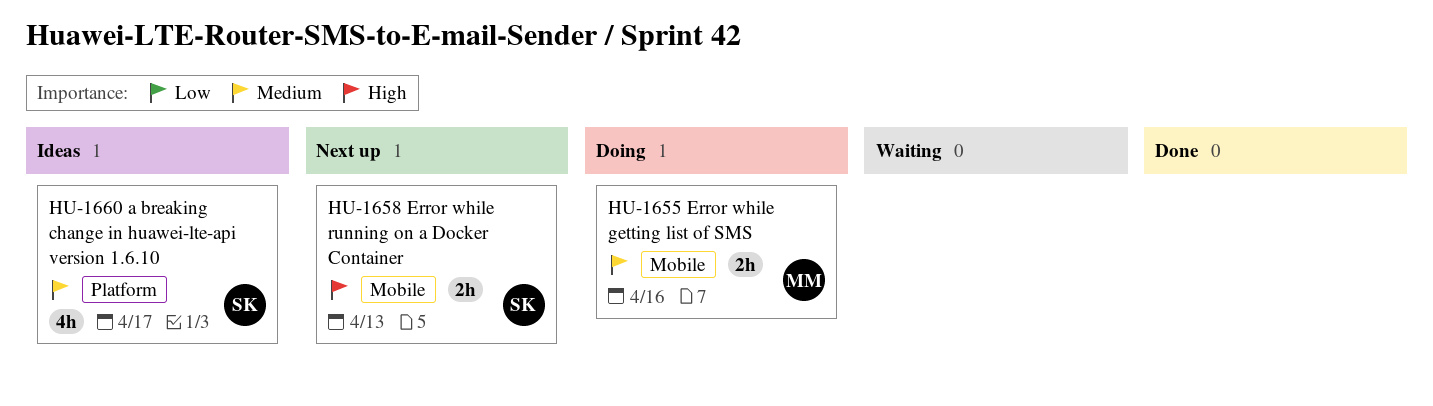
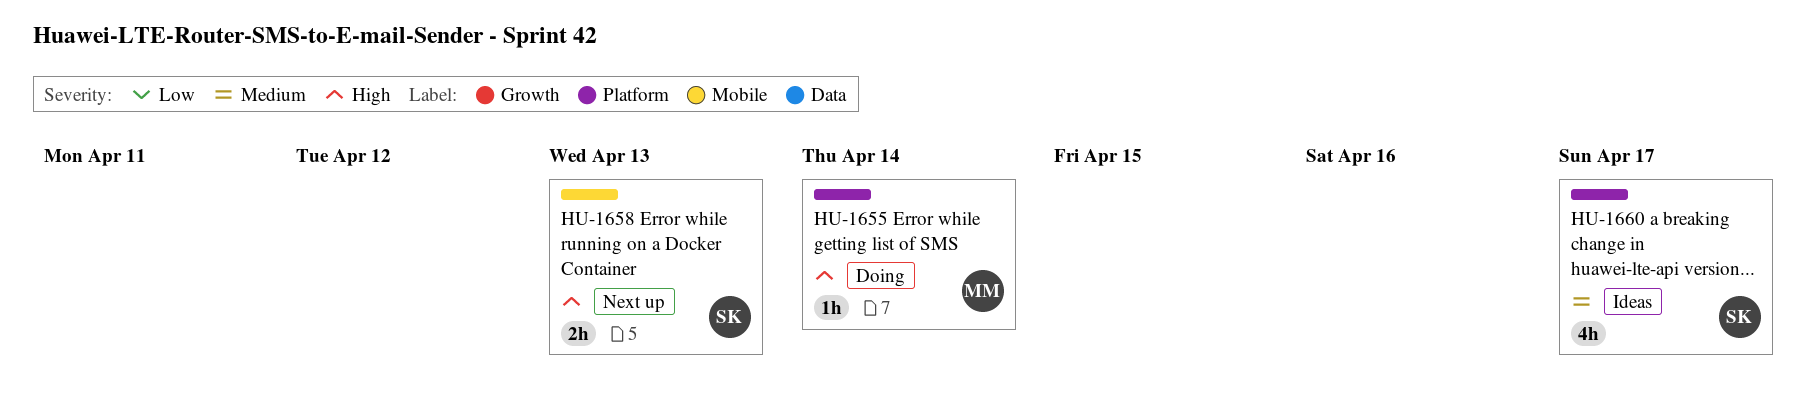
HU-1655, priority: Medium -> High
HU-1655, label: Mobile -> Platform
HU-1655, estimate: 2h -> 1h
HU-1655, due: Apr 16 -> Apr 14

